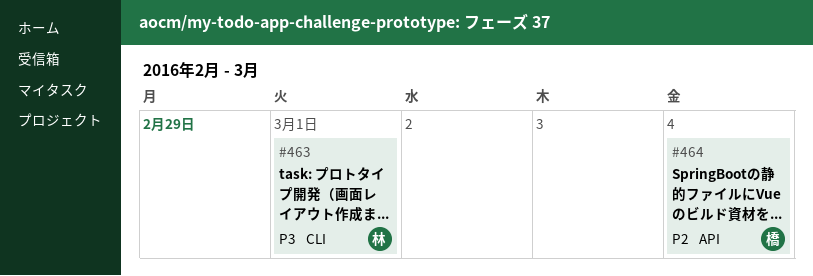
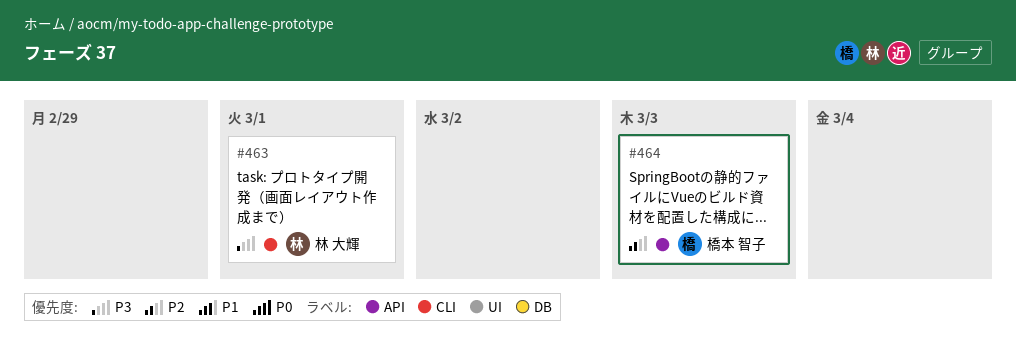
#464, due: Mar 4 -> Mar 3

